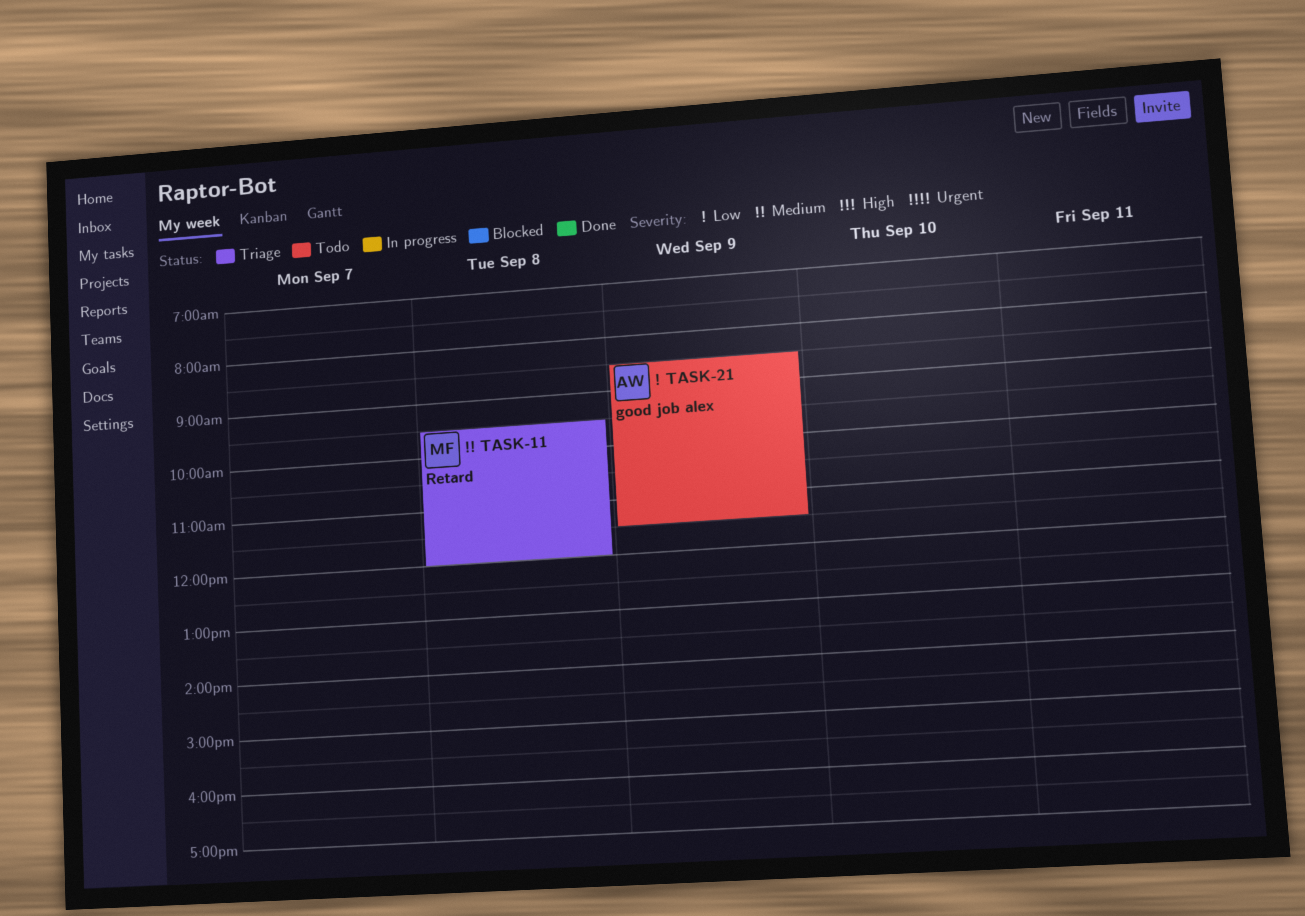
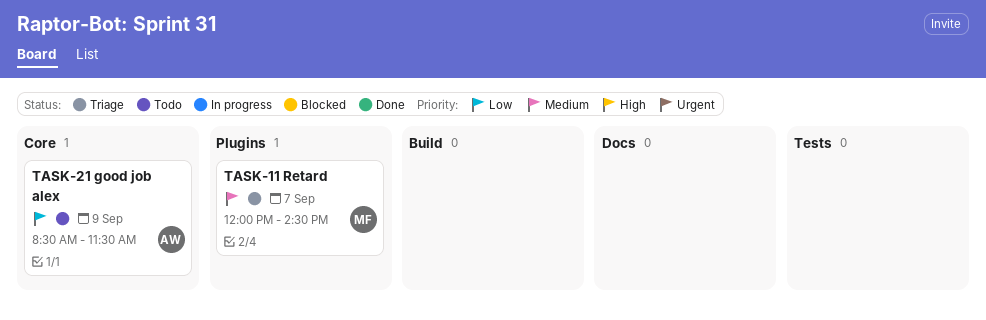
TASK-11, day: Sep 8 -> Sep 7
TASK-11, begins: 09:30 -> 12:00
TASK-11, ends: 12:00 -> 14:30

